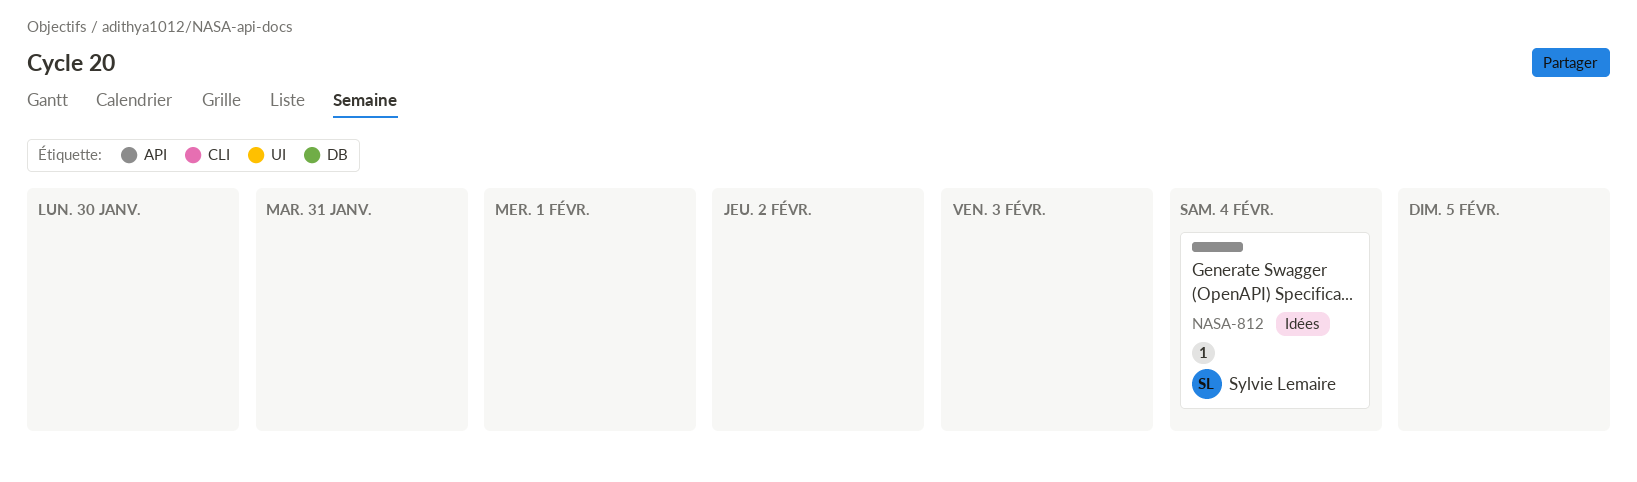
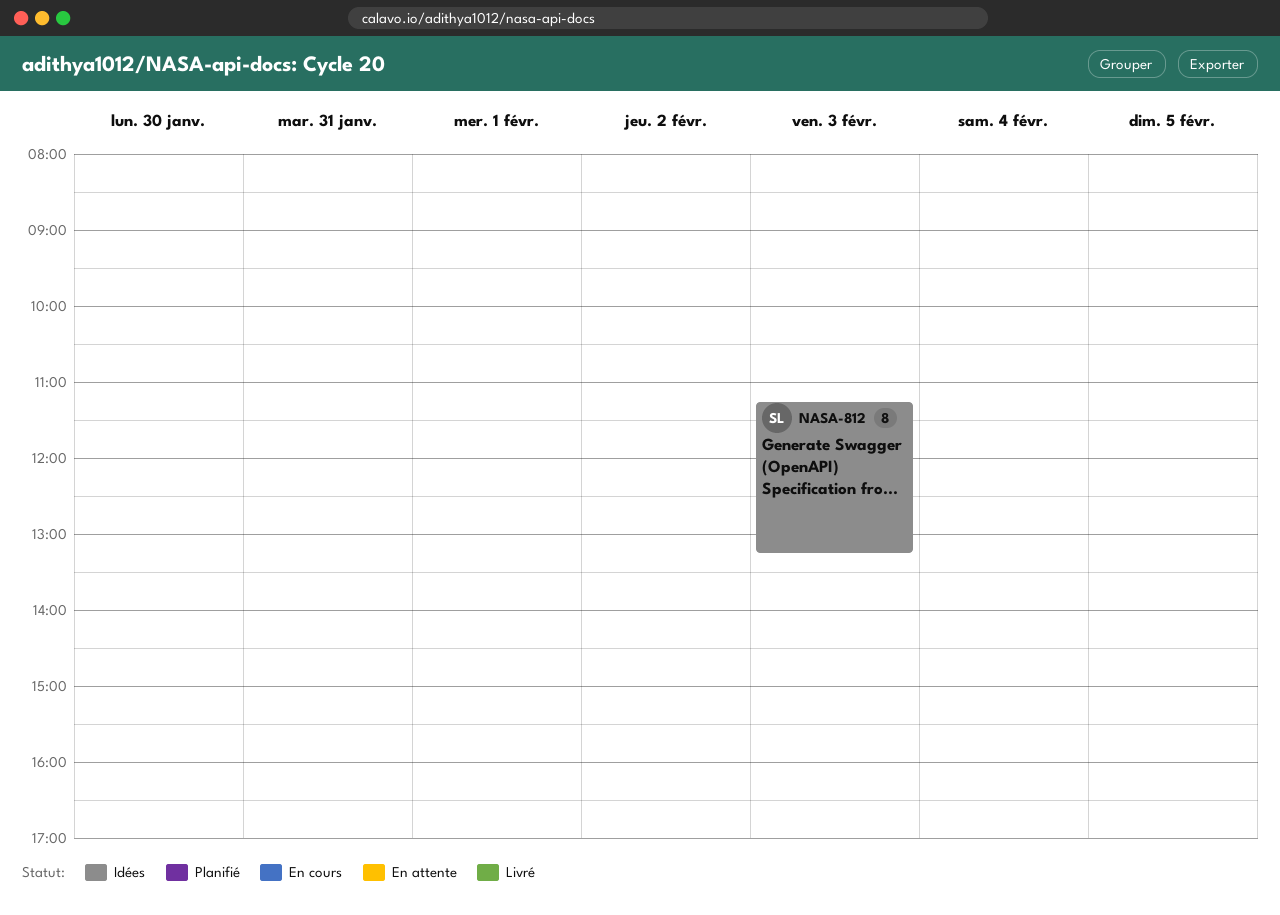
NASA-812, estimate: 1 -> 8
NASA-812, day: Feb 4 -> Feb 3

